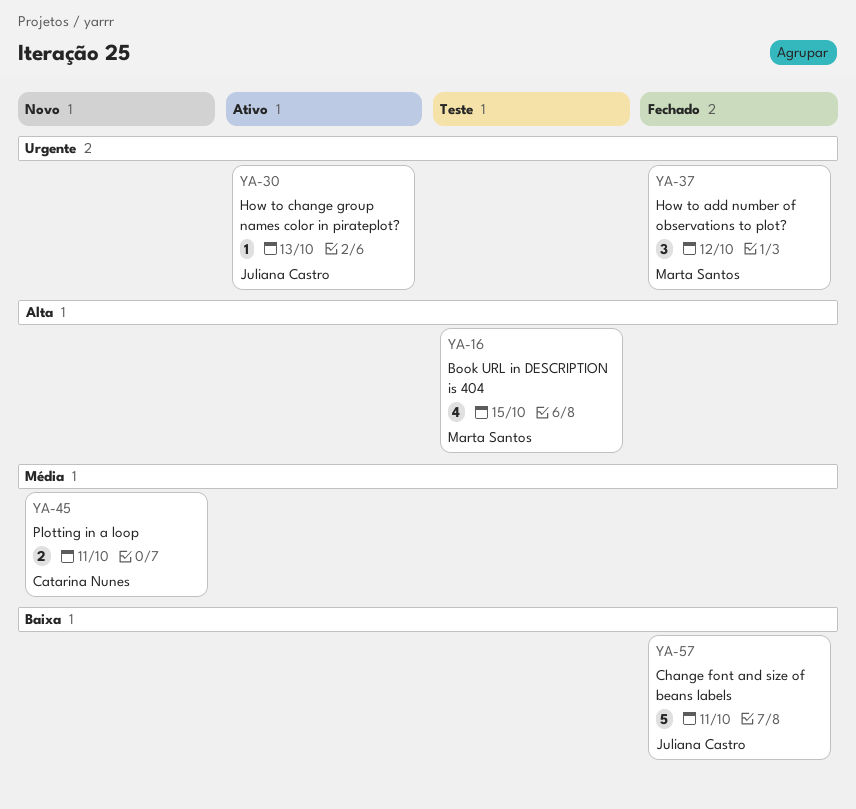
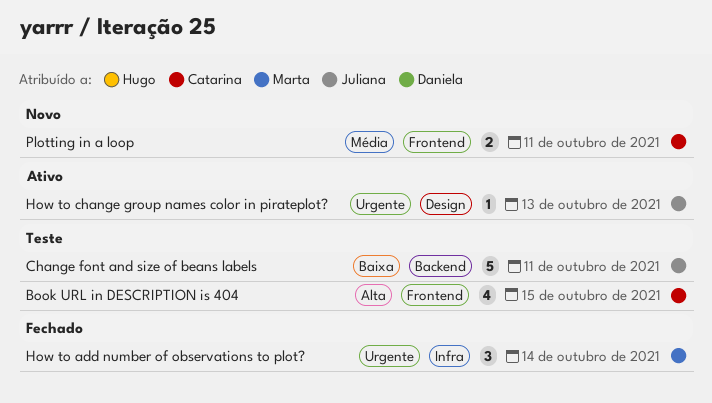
Book URL in DESCRIPTION is 404, owner: Marta Santos -> Catarina Nunes
Change font and size of beans labels, status: Fechado -> Teste
How to add number of observations to plot?, due: Oct 12 -> Oct 14

